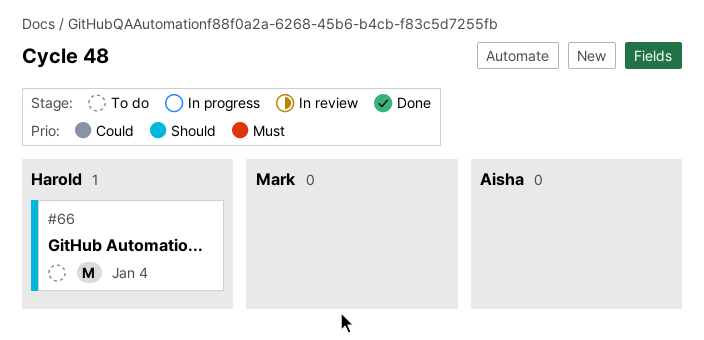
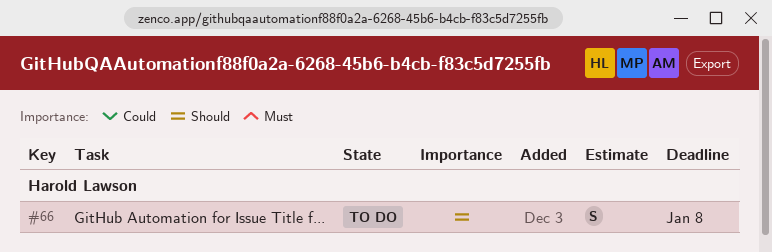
#66, estimate: M -> S
#66, due: Jan 4 -> Jan 8

